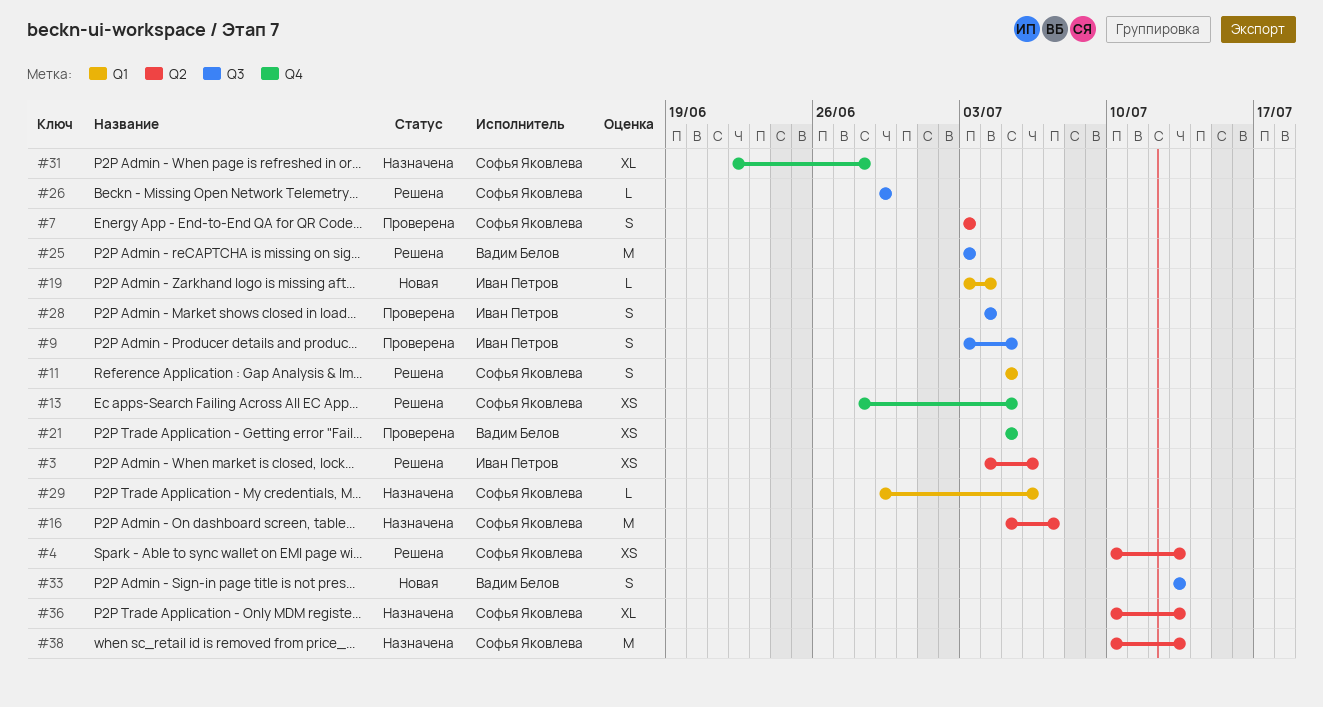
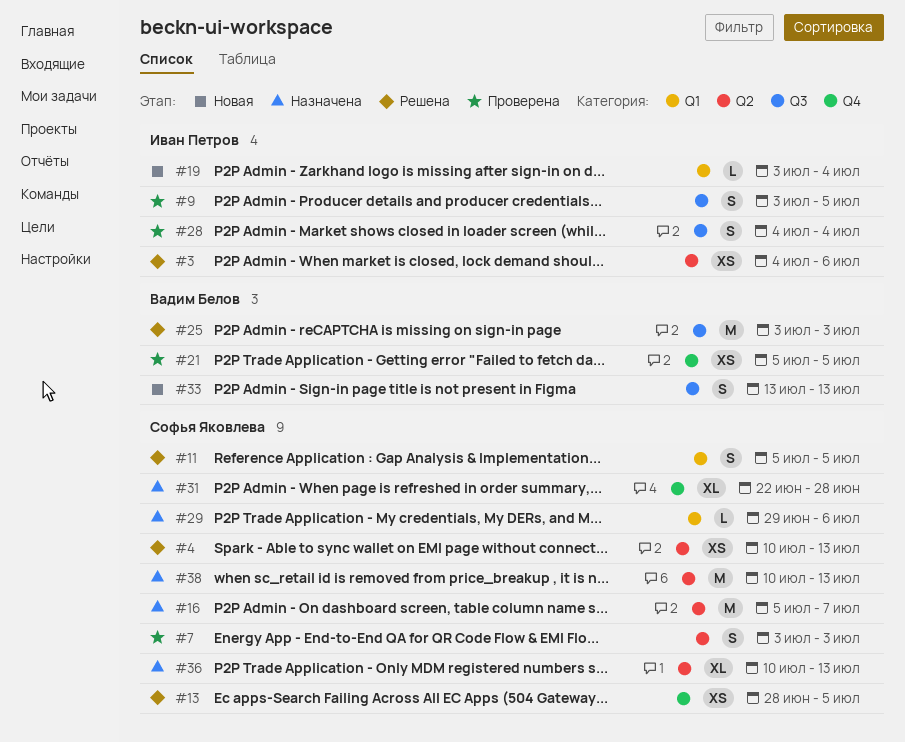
#26: present -> none

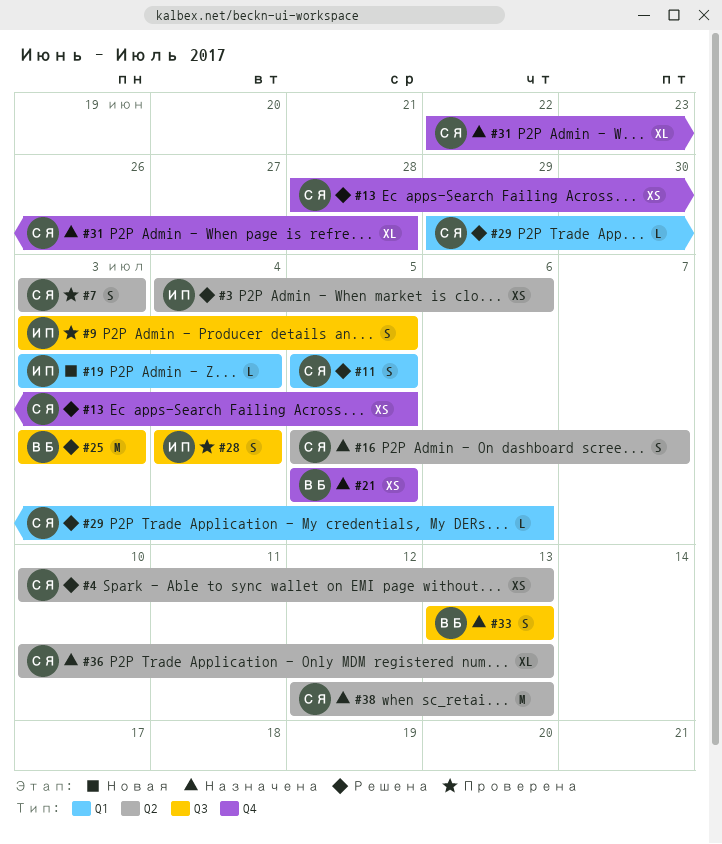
#16, estimate: M -> S
#21, status: Проверена -> Назначена
#29, status: Назначена -> Решена
#33, status: Новая -> Назначена
#38, start: Jul 10 -> Jul 12

